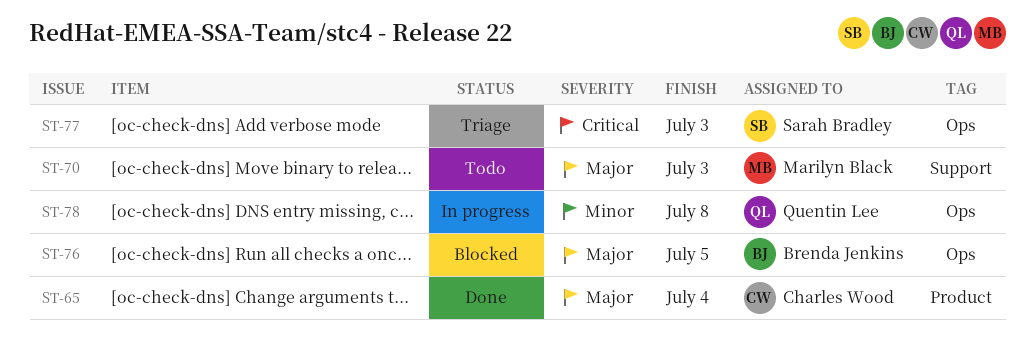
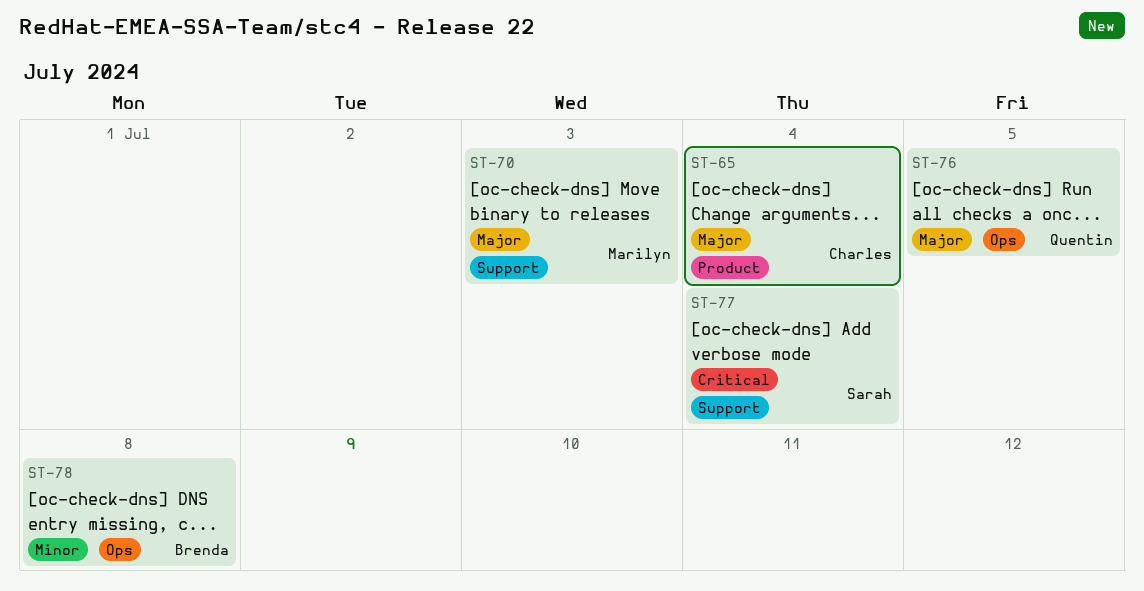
ST-76, owner: Brenda Jenkins -> Quentin Lee
ST-77, label: Ops -> Support
ST-77, due: Jul 3 -> Jul 4
ST-78, owner: Quentin Lee -> Brenda Jenkins

